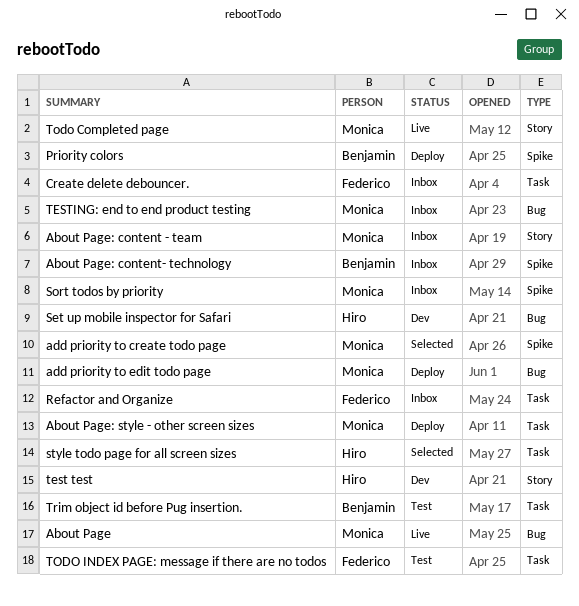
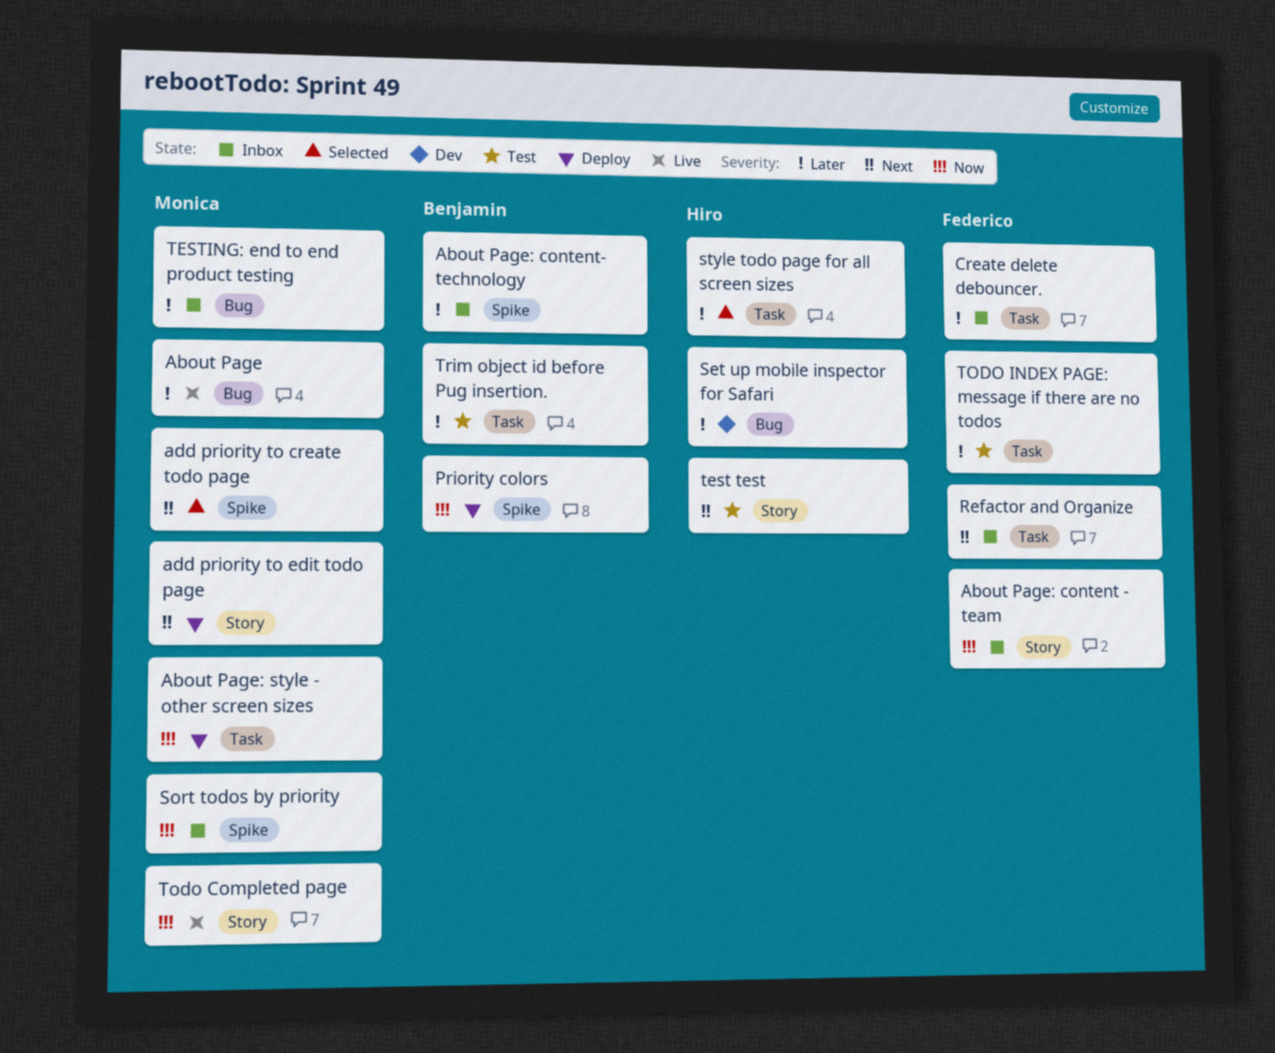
About Page: content - team, owner: Monica -> Federico
add priority to edit todo page, label: Bug -> Story
test test, status: Dev -> Test

